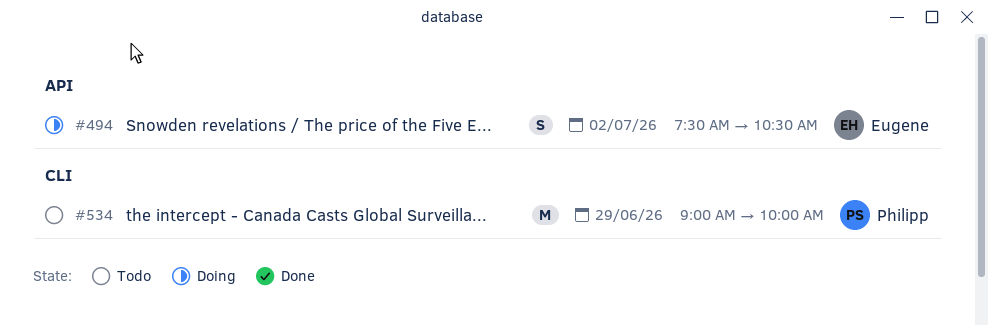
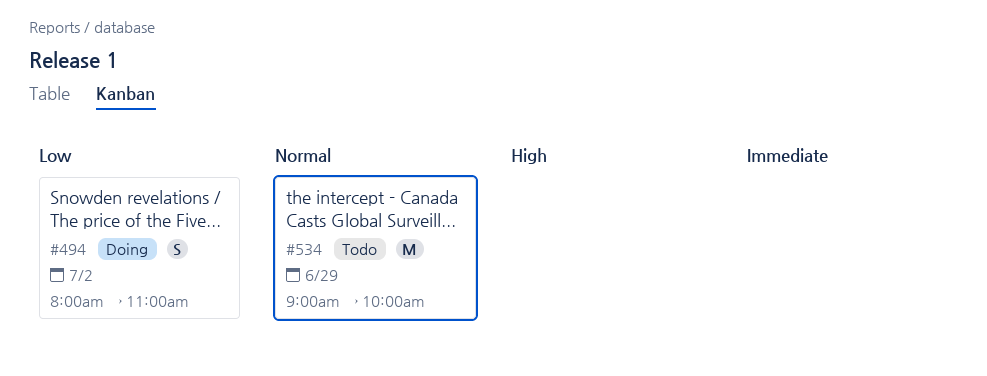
#494, begins: 07:30 -> 08:00
#494, ends: 10:30 -> 11:00

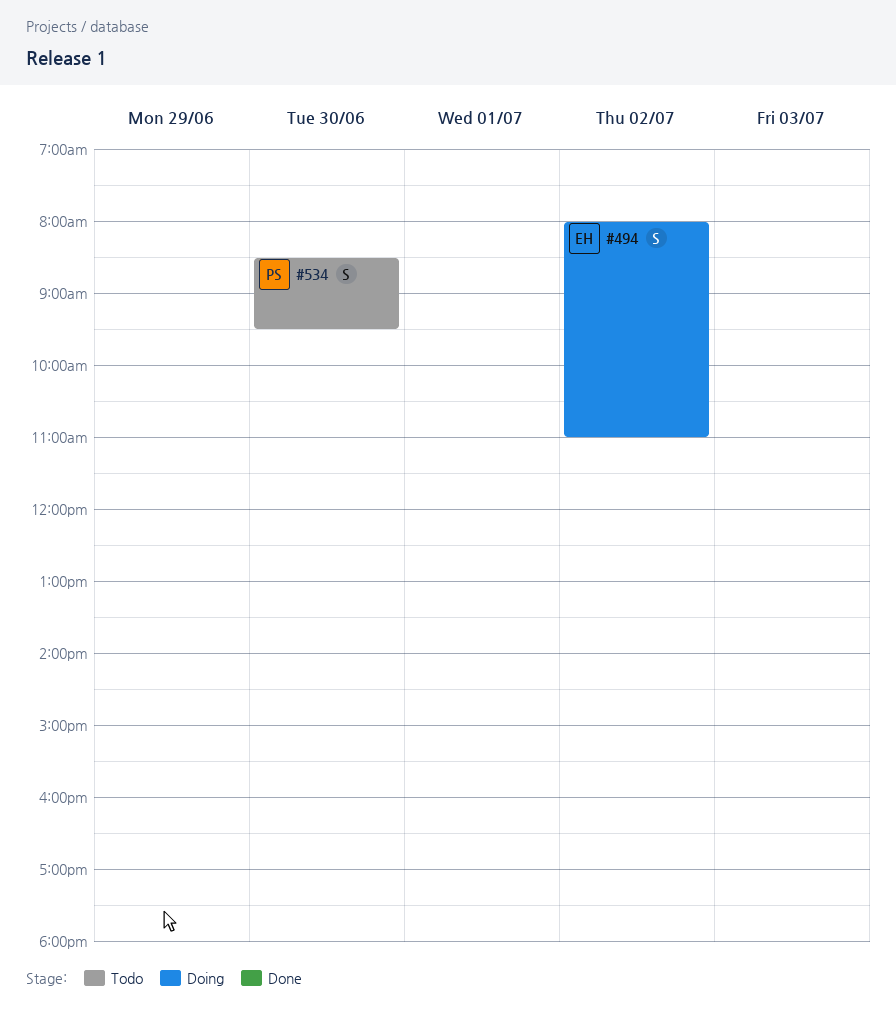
#534, estimate: M -> S
#534, day: Jun 29 -> Jun 30
#534, begins: 09:00 -> 08:30
#534, ends: 10:00 -> 09:30

